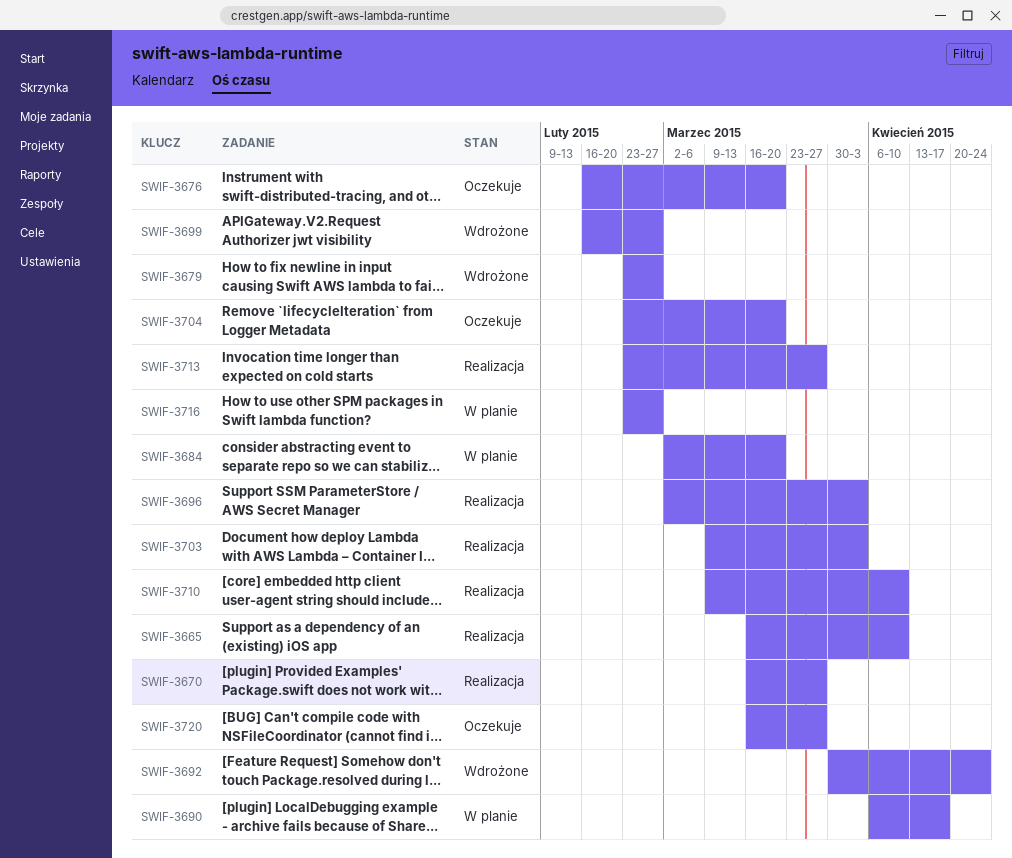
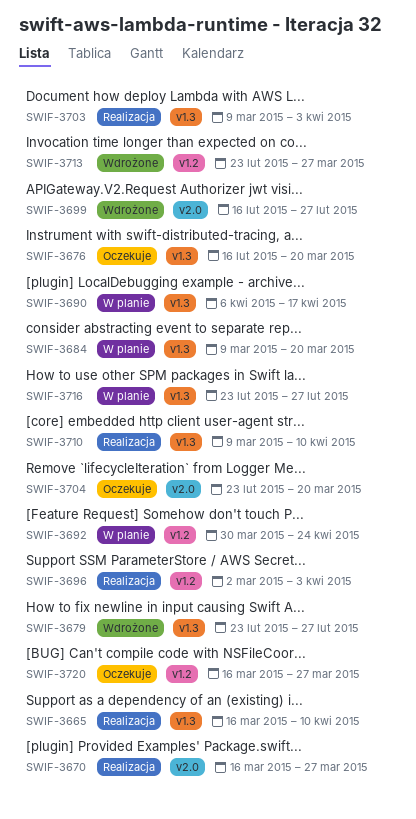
SWIF-3684, start: Mar 2 -> Mar 9
SWIF-3692, status: Wdrożone -> W planie
SWIF-3713, status: Realizacja -> Wdrożone

